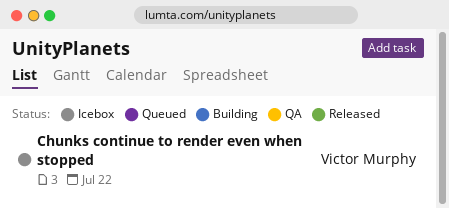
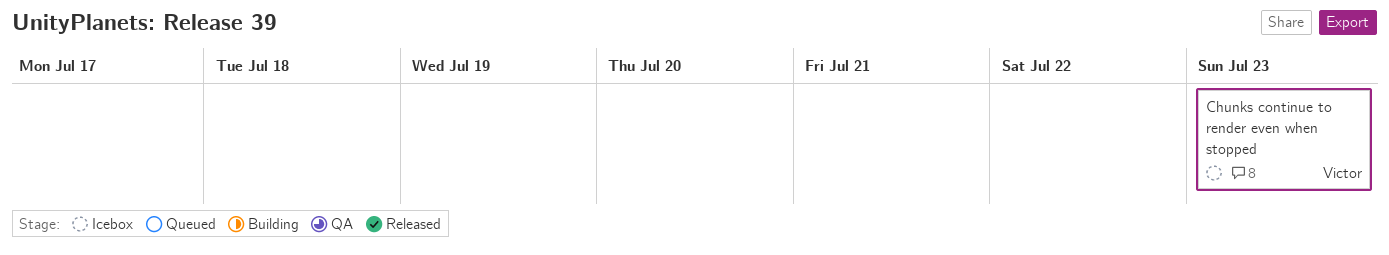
Chunks continue to render even when stopped, due: Jul 22 -> Jul 23

